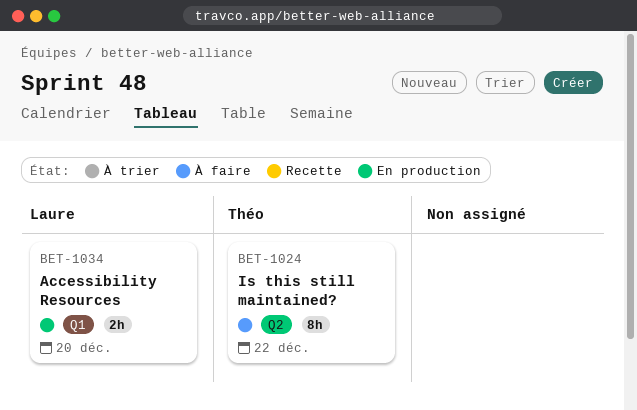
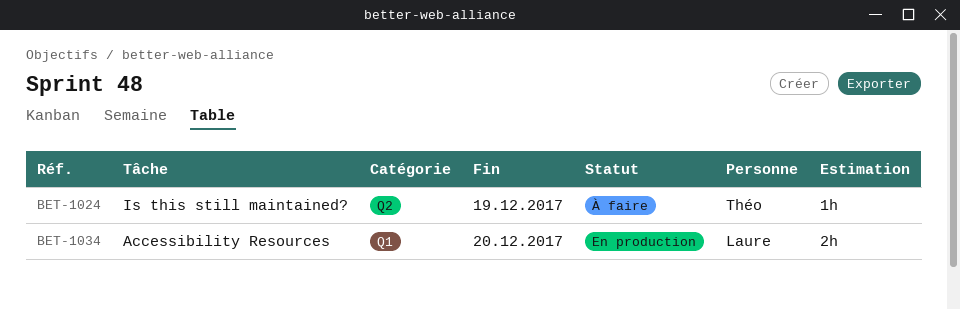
BET-1024, estimate: 8h -> 1h
BET-1024, due: Dec 22 -> Dec 19

